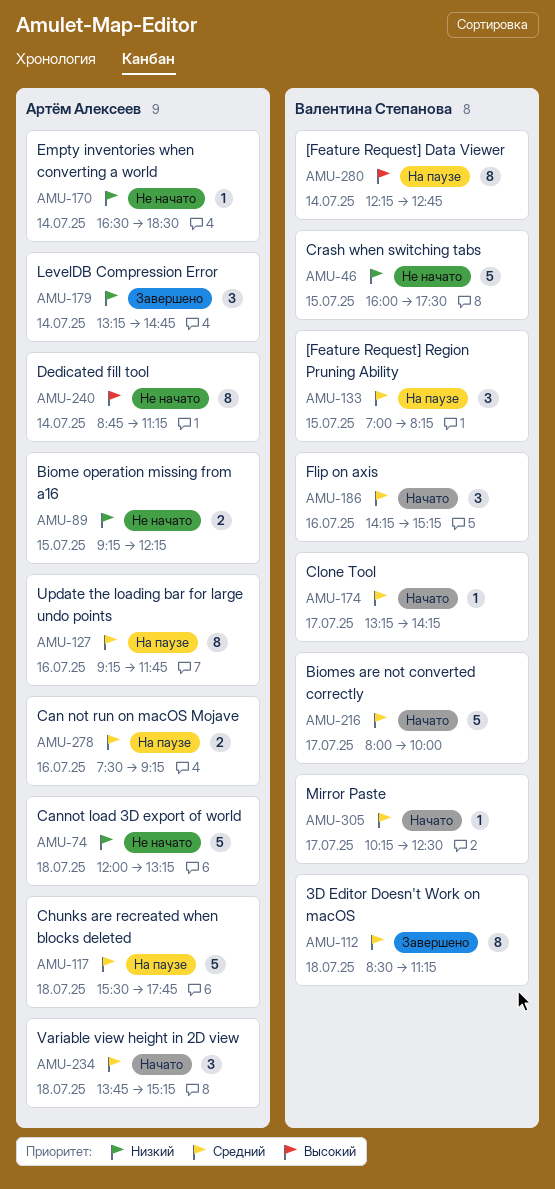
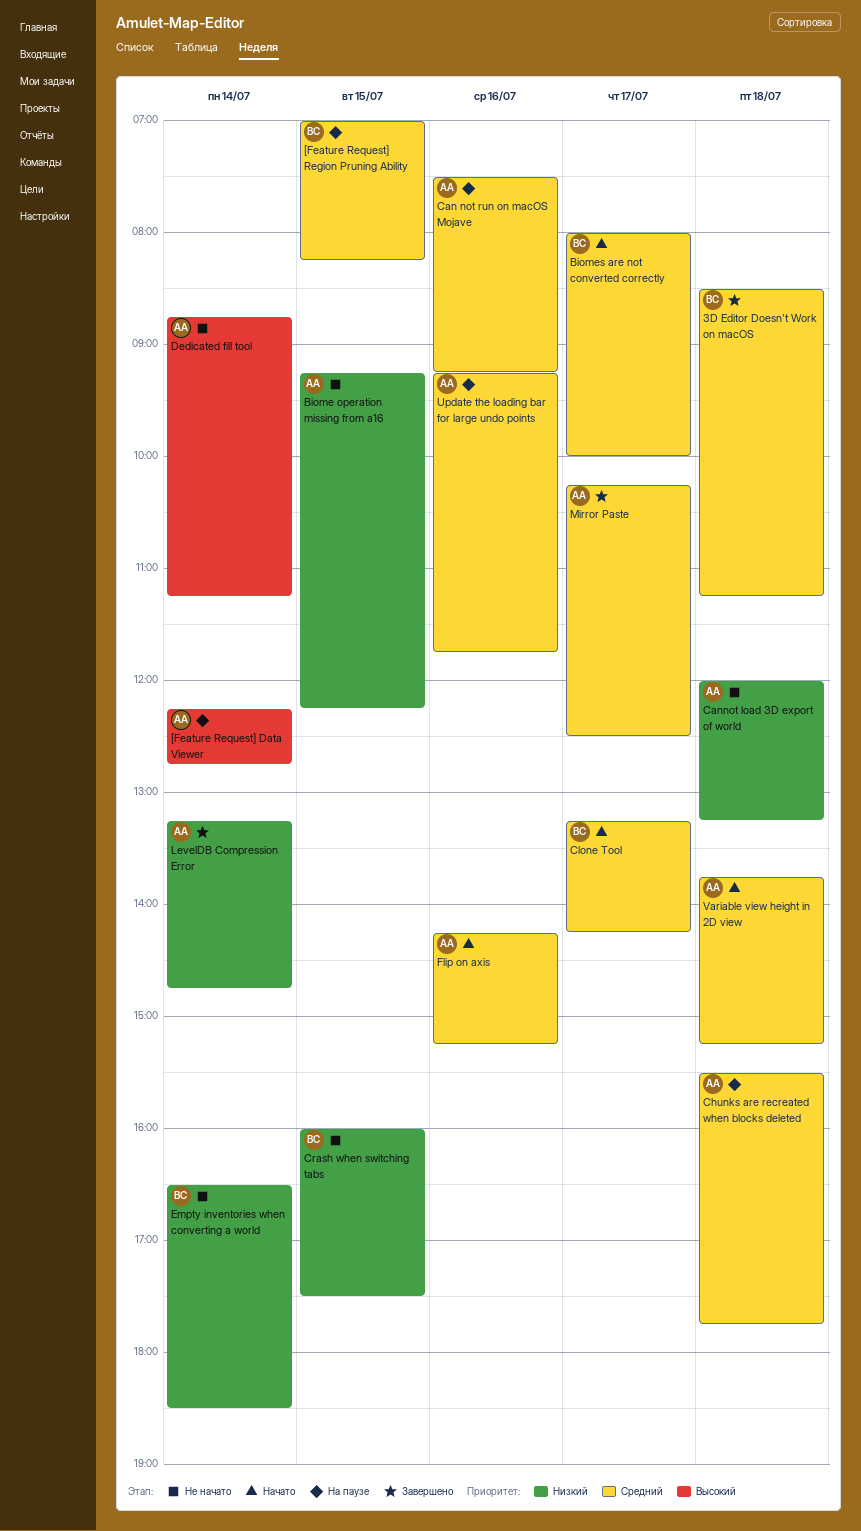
[Feature Request] Data Viewer, owner: Валентина Степанова -> Артём Алексеев
Empty inventories when converting a world, owner: Артём Алексеев -> Валентина Степанова
Flip on axis, owner: Валентина Степанова -> Артём Алексеев
Mirror Paste, status: Начато -> Завершено
Mirror Paste, owner: Валентина Степанова -> Артём Алексеев

